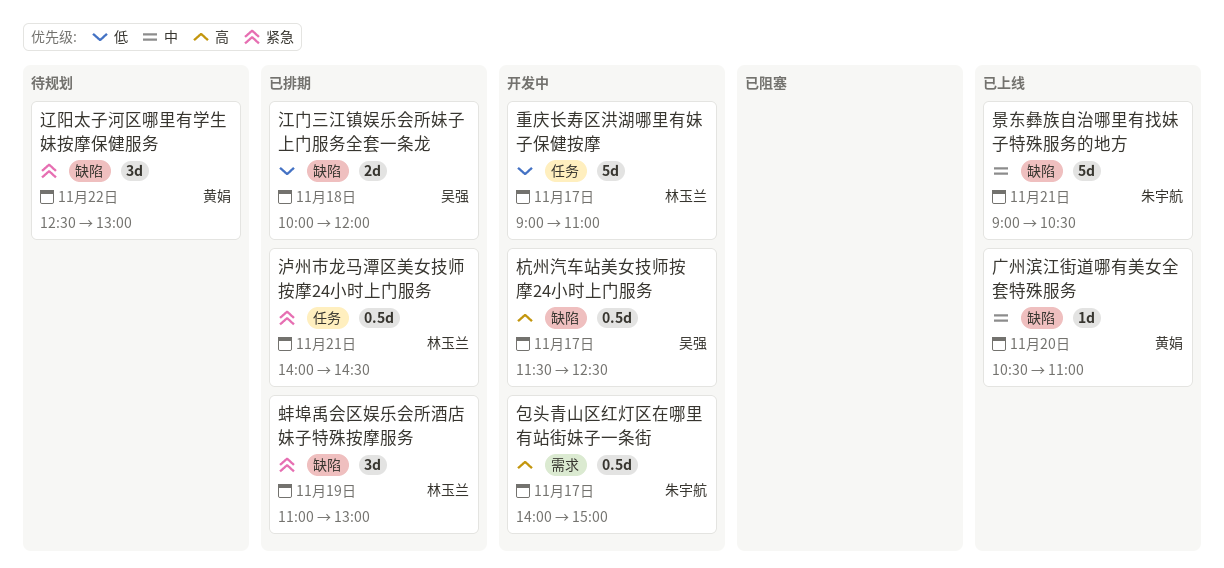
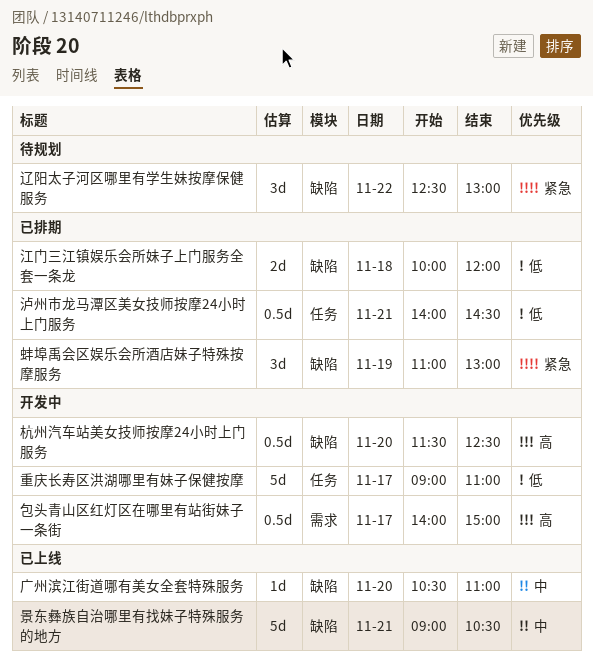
杭州汽车站美女技师按摩24小时上门服务, day: Nov 17 -> Nov 20
泸州市龙马潭区美女技师按摩24小时上门服务, priority: 紧急 -> 低

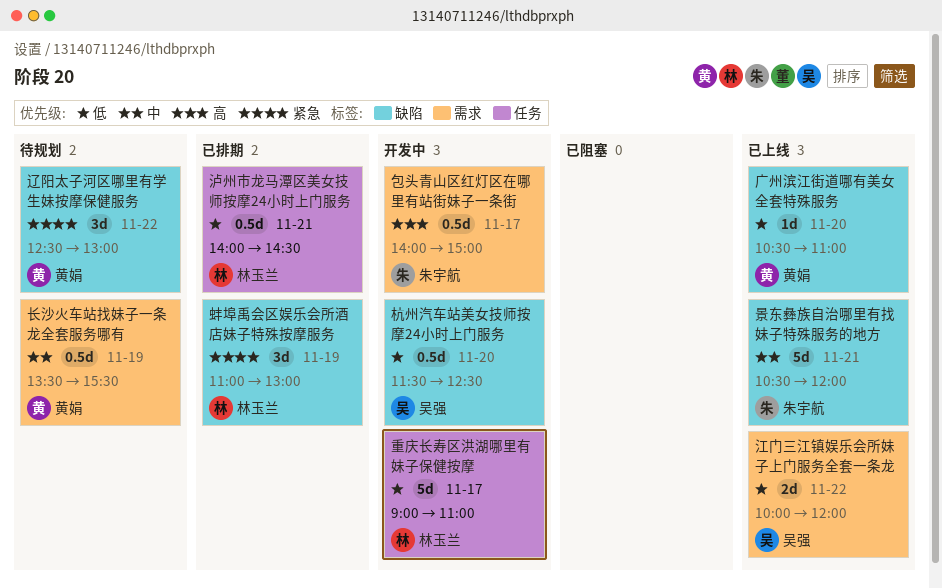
广州滨江街道哪有美女全套特殊服务, priority: 中 -> 低
景东彝族自治哪里有找妹子特殊服务的地方, begins: 09:00 -> 10:30
景东彝族自治哪里有找妹子特殊服务的地方, ends: 10:30 -> 12:00
杭州汽车站美女技师按摩24小时上门服务, priority: 高 -> 低
江门三江镇娱乐会所妹子上门服务全套一条龙, status: 已排期 -> 已上线
江门三江镇娱乐会所妹子上门服务全套一条龙, label: 缺陷 -> 需求
江门三江镇娱乐会所妹子上门服务全套一条龙, day: Nov 18 -> Nov 22
长沙火车站找妹子一条龙全套服务哪有: none -> present

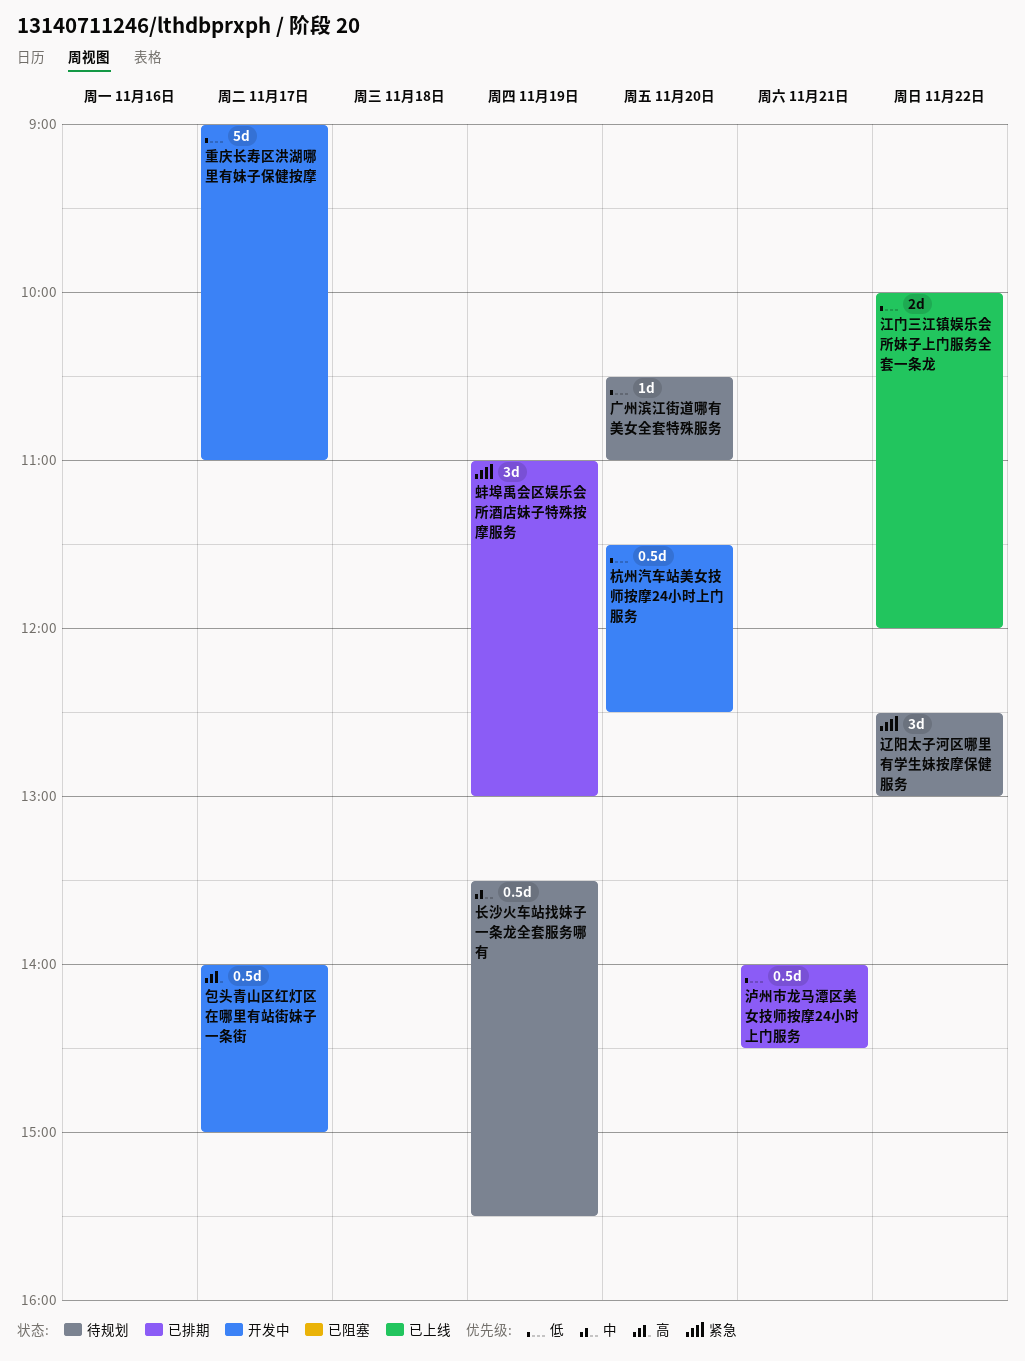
广州滨江街道哪有美女全套特殊服务, status: 已上线 -> 待规划
景东彝族自治哪里有找妹子特殊服务的地方: present -> none

